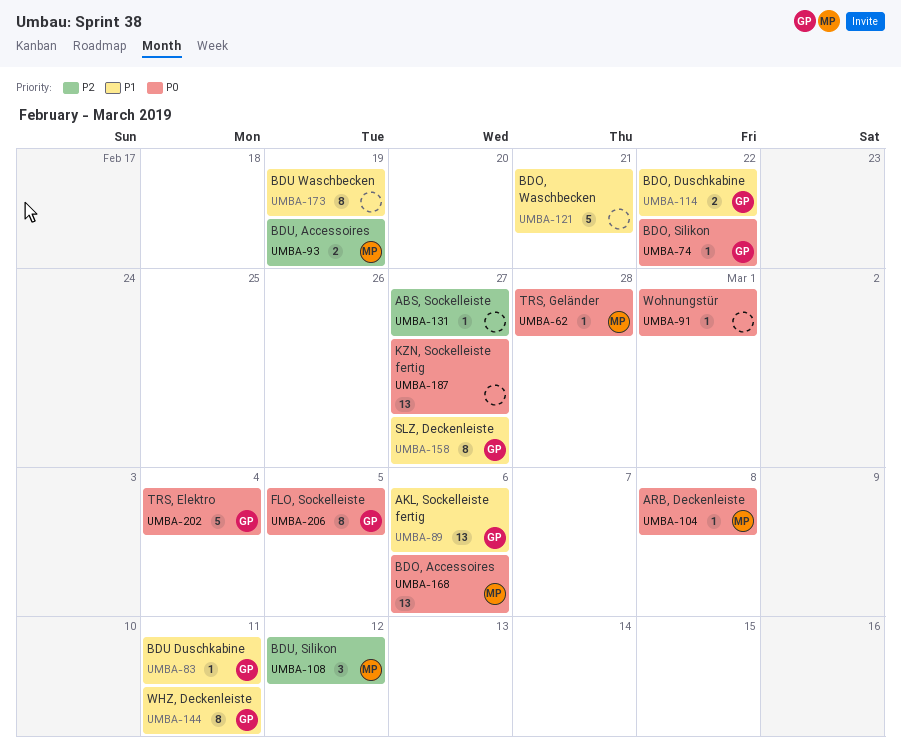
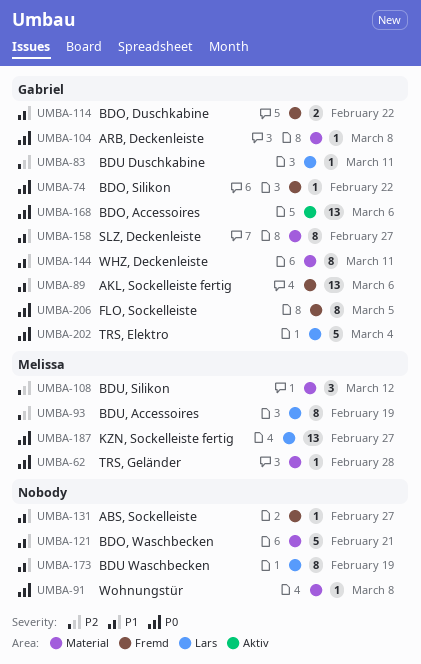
UMBA-83, priority: P1 -> P2
UMBA-91, due: Mar 1 -> Mar 8
UMBA-93, estimate: 2 -> 8
UMBA-104, owner: Melissa -> Gabriel
UMBA-131, priority: P2 -> P1
UMBA-168, owner: Melissa -> Gabriel
UMBA-187, owner: none -> Melissa

